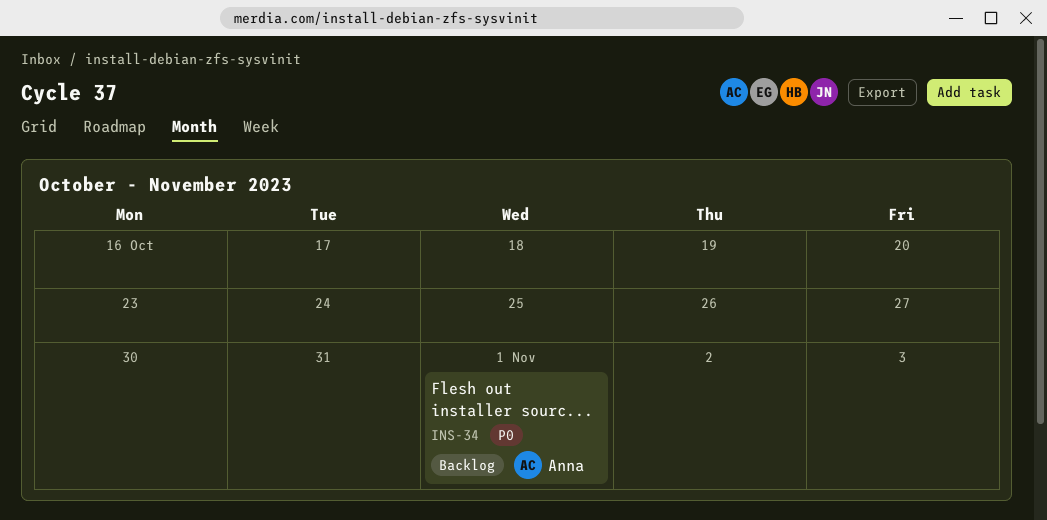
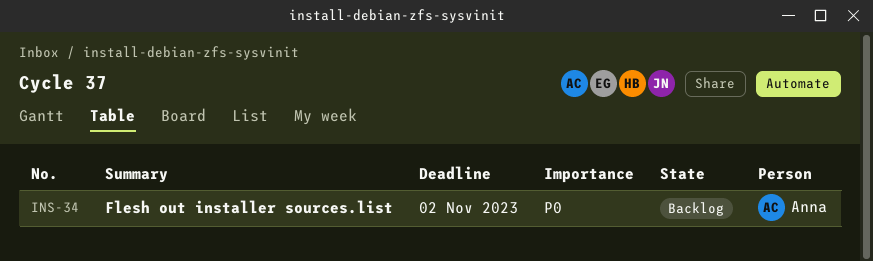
INS-34, due: Nov 1 -> Nov 2

